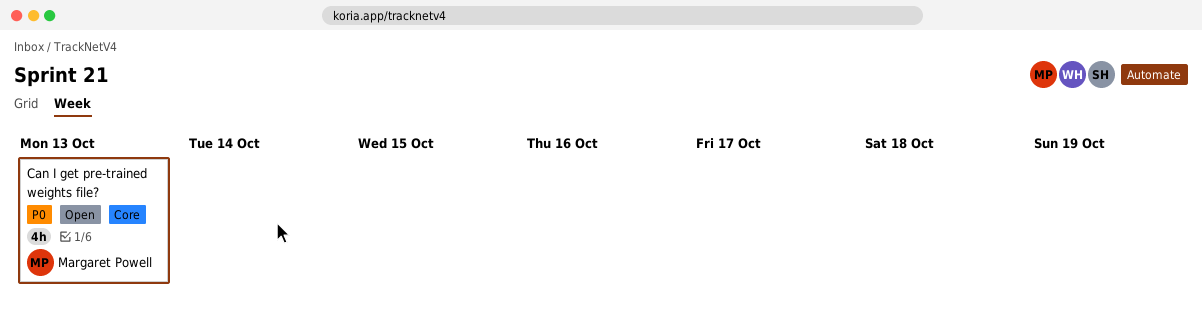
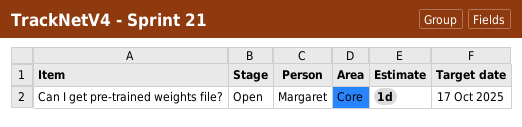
Can I get pre-trained weights file?, estimate: 4h -> 1d
Can I get pre-trained weights file?, due: Oct 13 -> Oct 17

